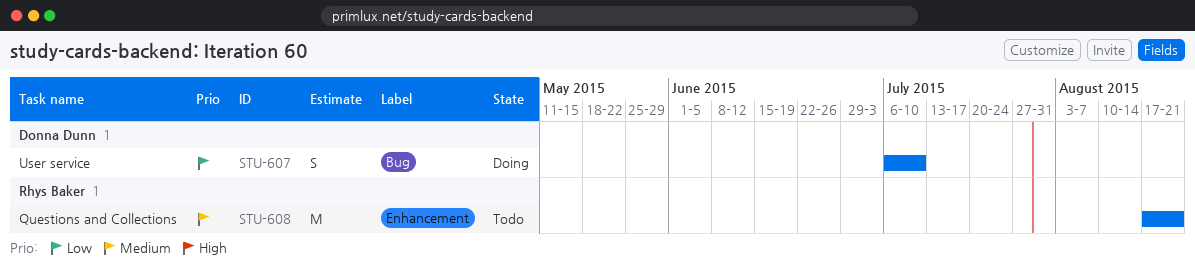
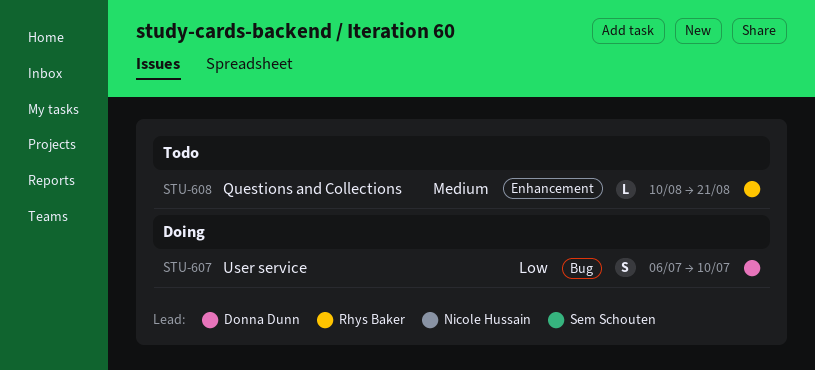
STU-608, estimate: M -> L
STU-608, start: Aug 17 -> Aug 10

